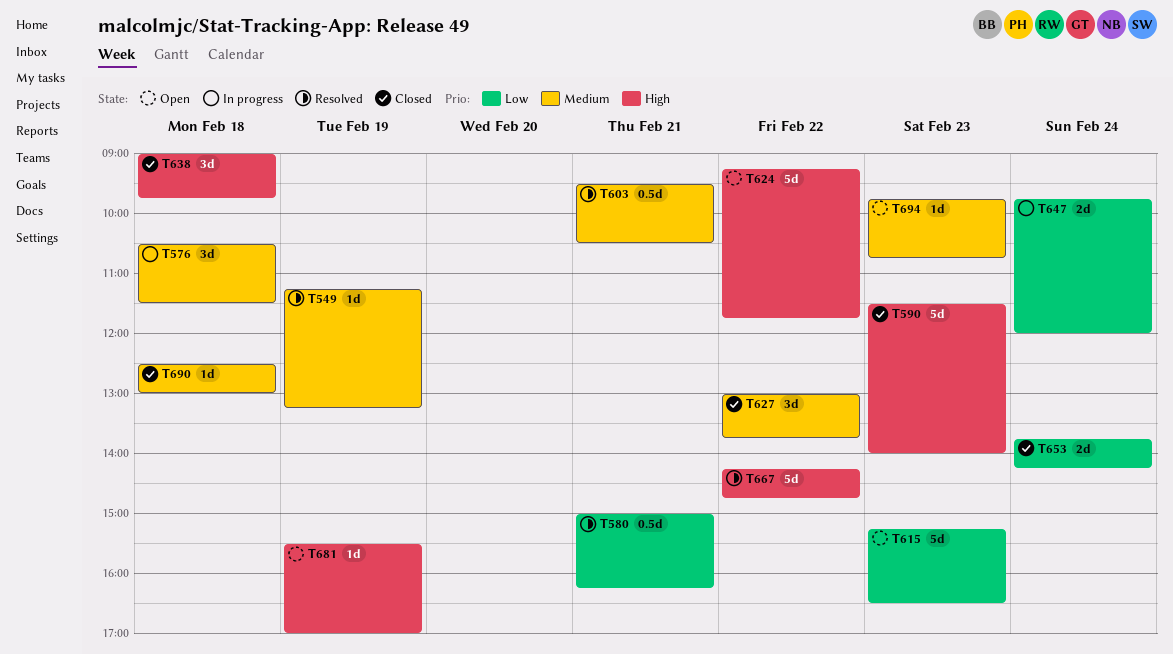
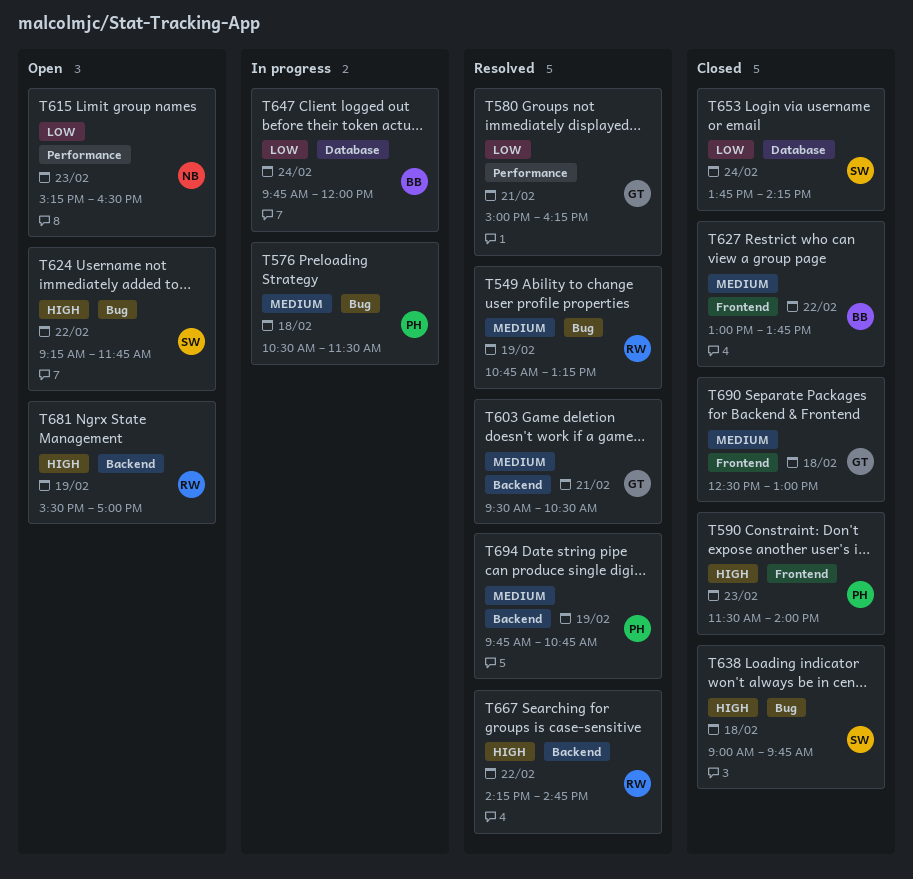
T549, begins: 11:15 -> 10:45
T694, status: Open -> Resolved
T694, day: Feb 23 -> Feb 19

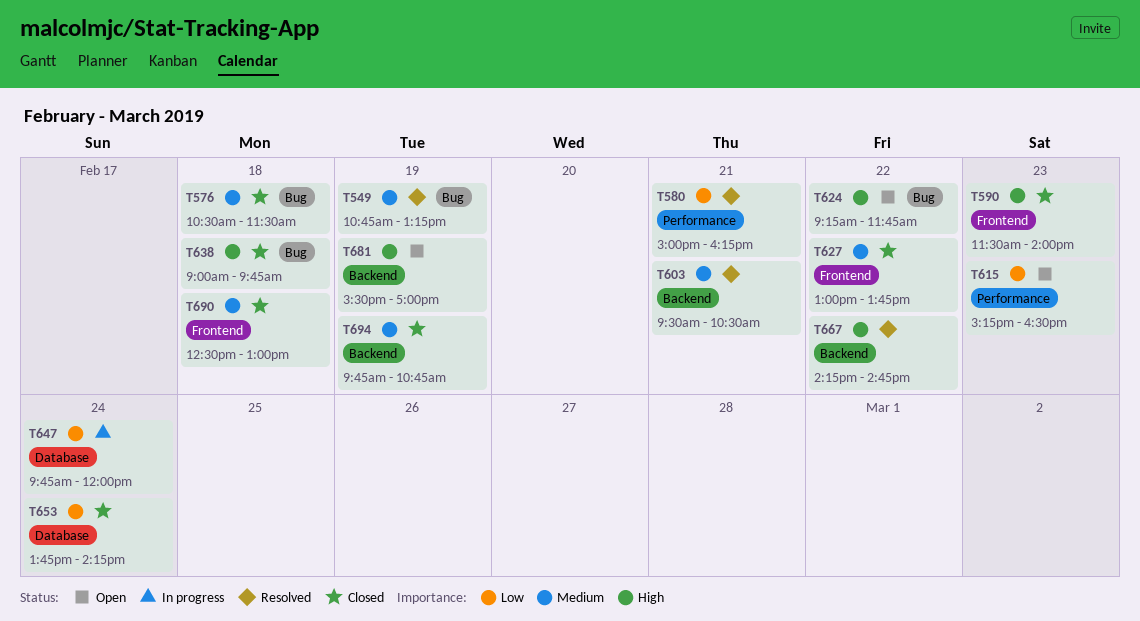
T576, status: In progress -> Closed
T694, status: Resolved -> Closed

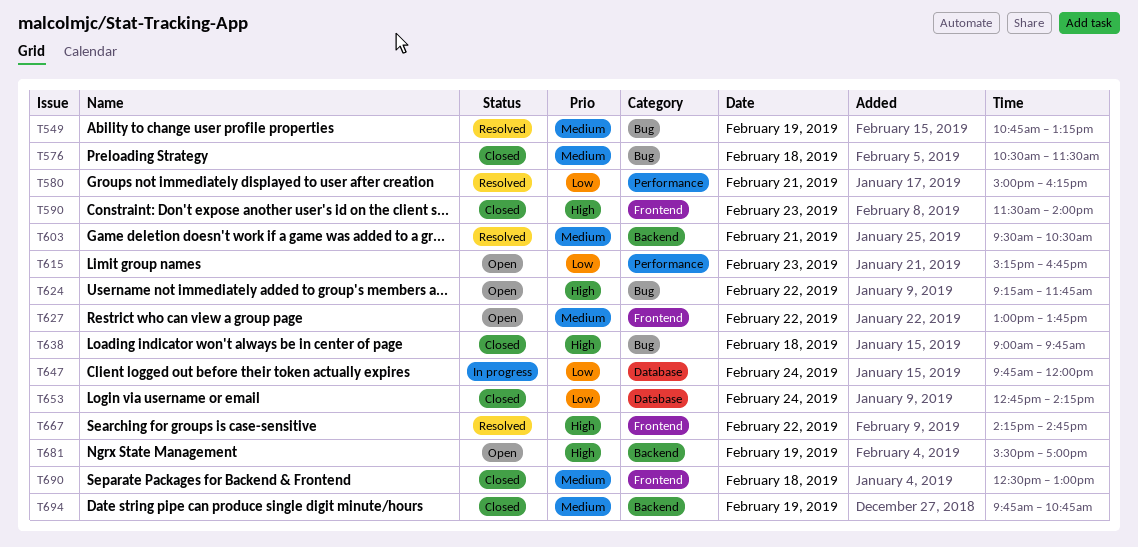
T615, ends: 16:30 -> 16:45
T627, status: Closed -> Open
T653, begins: 13:45 -> 12:45
T667, label: Backend -> Frontend

